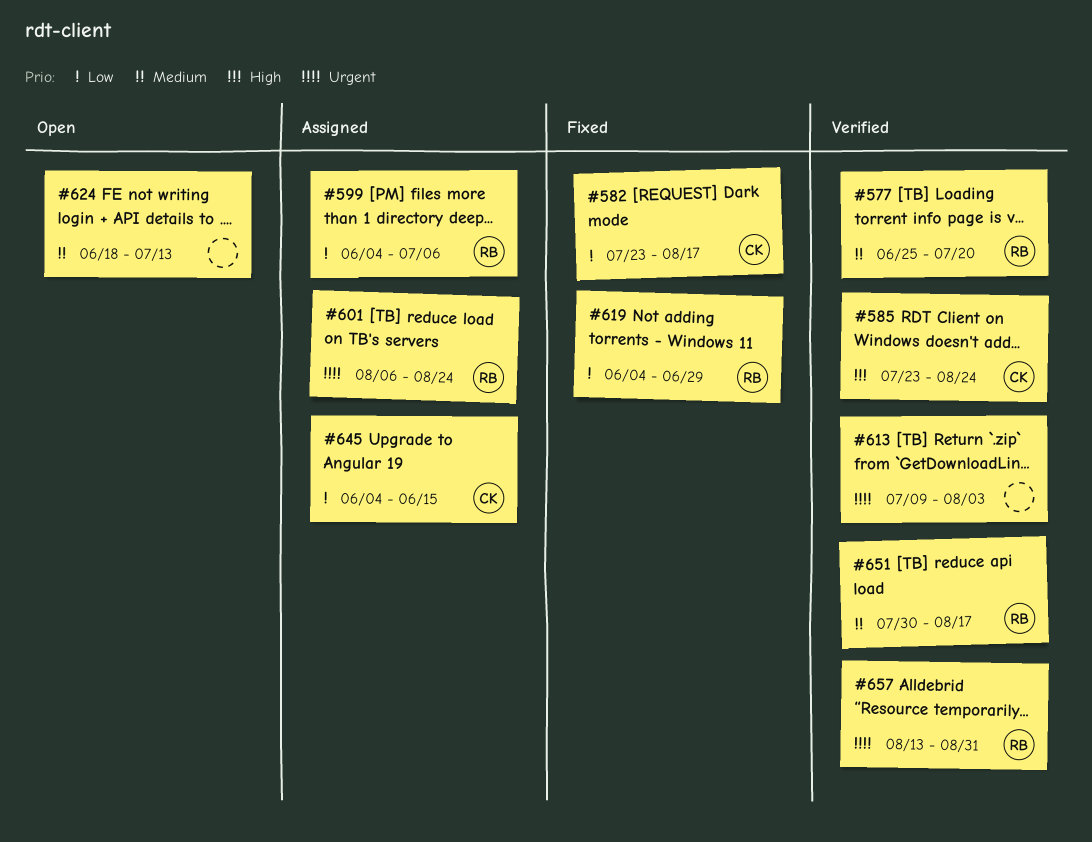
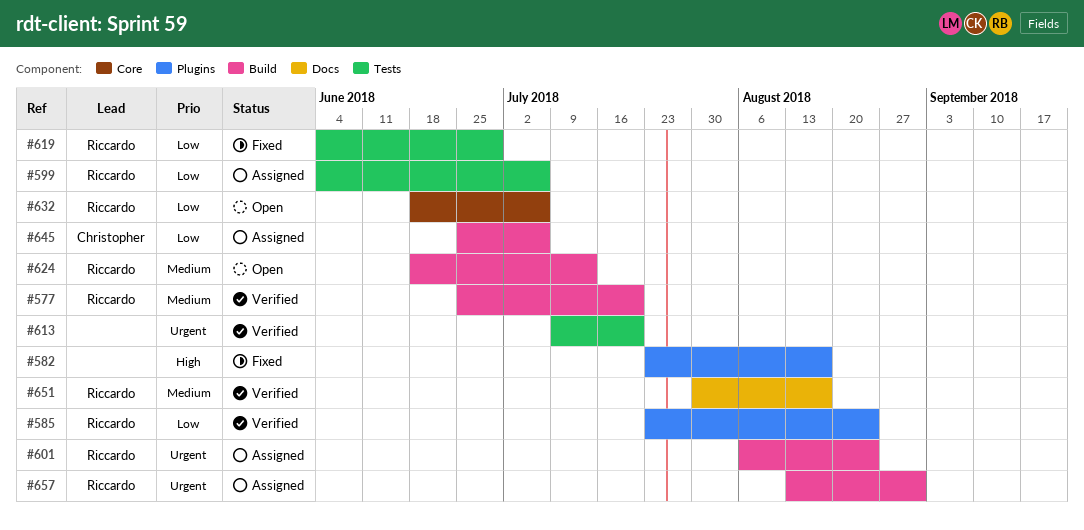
#582, owner: Christopher -> none
#582, priority: Low -> High
#585, owner: Christopher -> Riccardo
#585, priority: High -> Low
#613, due: Aug 3 -> Jul 20
#624, owner: none -> Riccardo
#632: none -> present
#645, start: Jun 4 -> Jun 25
#645, due: Jun 15 -> Jul 6
#657, status: Verified -> Assigned

